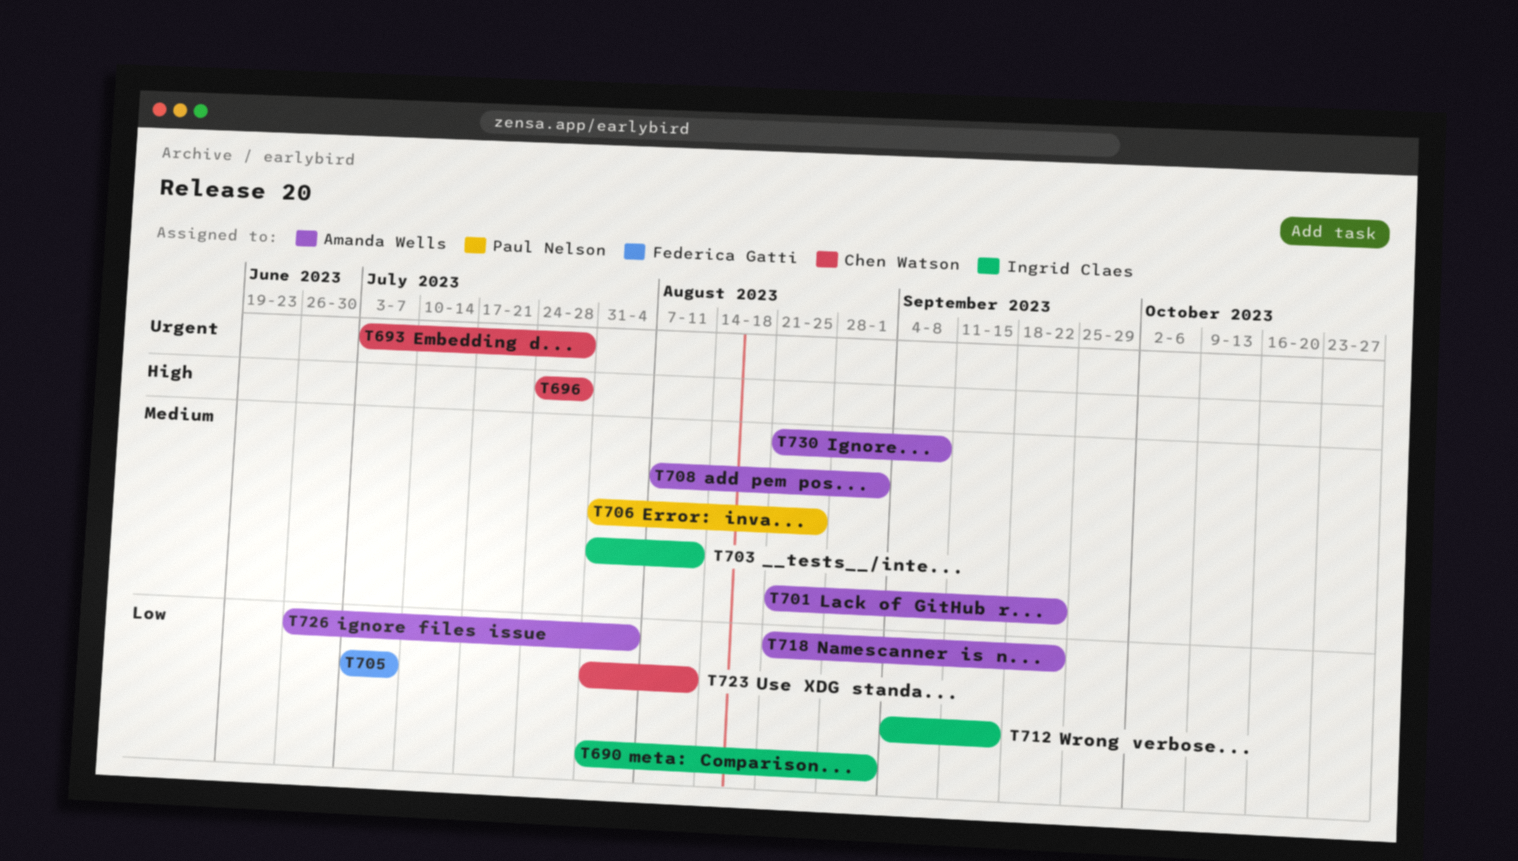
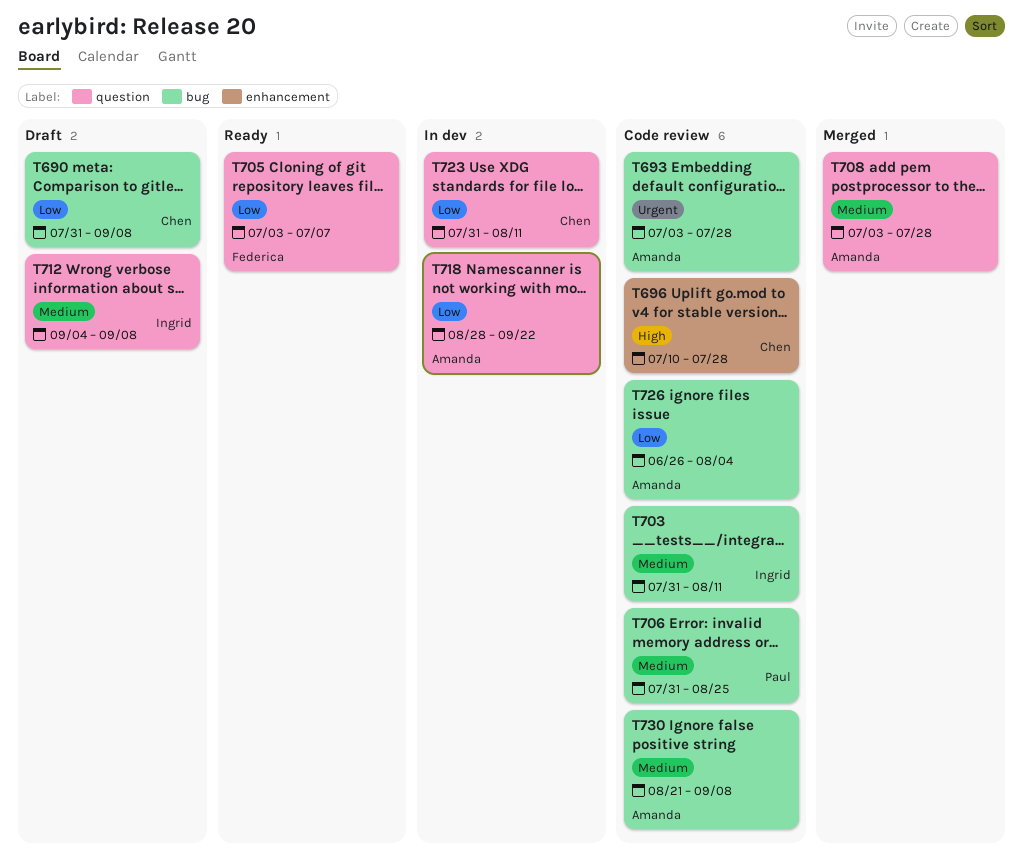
T690, owner: Ingrid Claes -> Chen Watson
T690, due: Sep 1 -> Sep 8
T693, owner: Chen Watson -> Amanda Wells
T696, start: Jul 24 -> Jul 10
T701: present -> none
T708, start: Aug 7 -> Jul 3
T708, due: Sep 1 -> Jul 28
T712, priority: Low -> Medium
T712, due: Sep 15 -> Sep 8
T718, start: Aug 21 -> Aug 28

